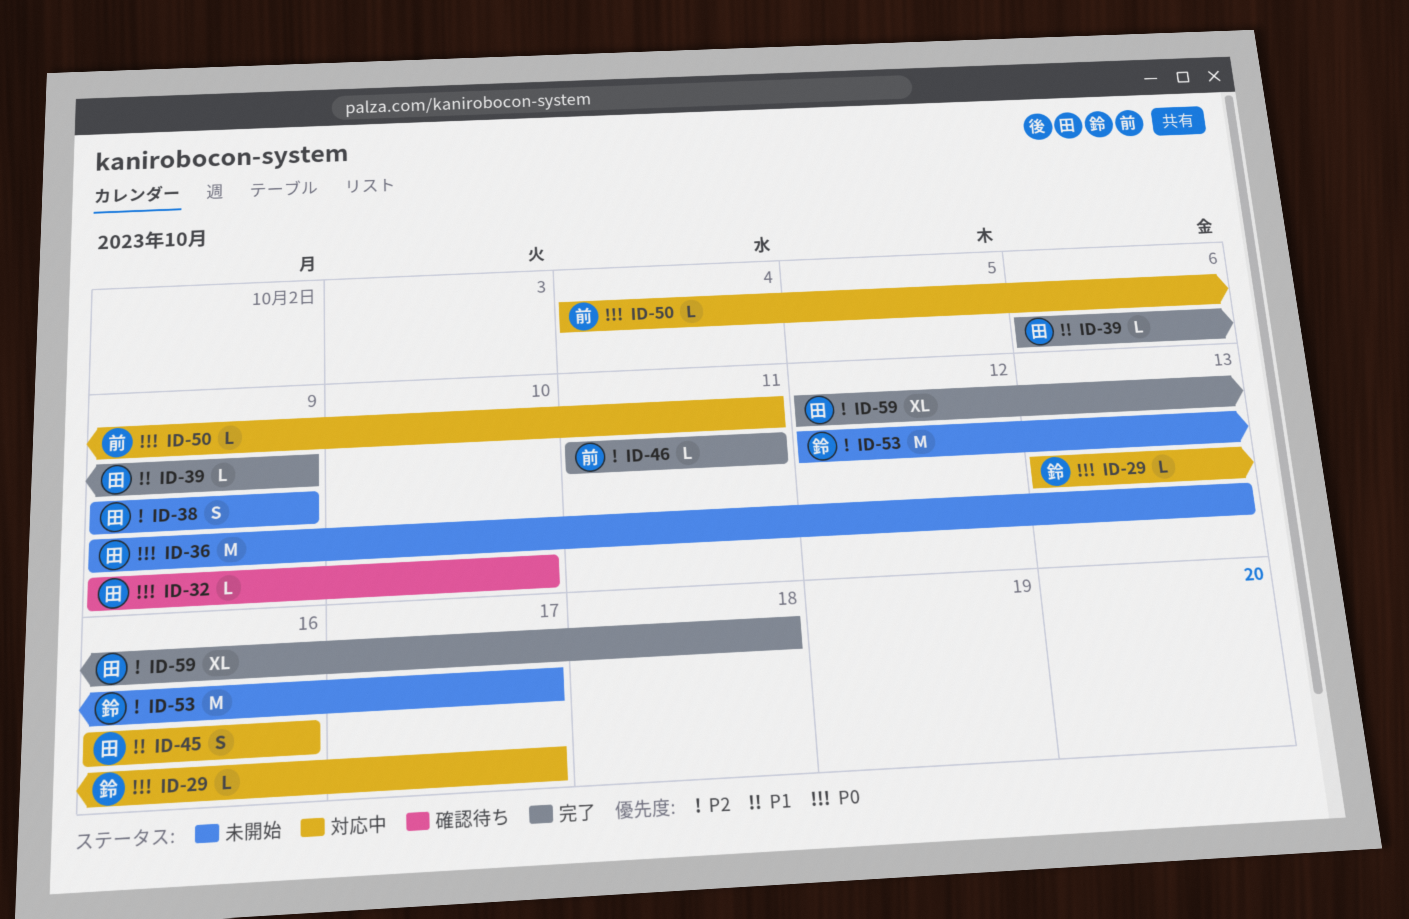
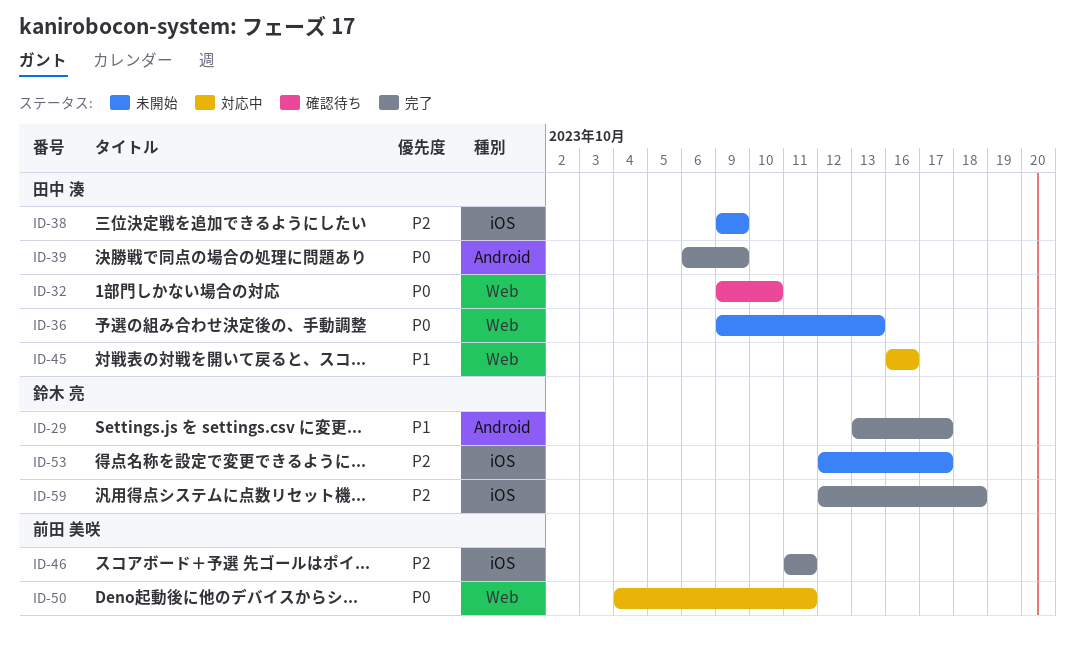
ID-29, status: 対応中 -> 完了
ID-29, priority: P0 -> P1
ID-39, priority: P1 -> P0
ID-59, owner: 田中 湊 -> 鈴木 亮

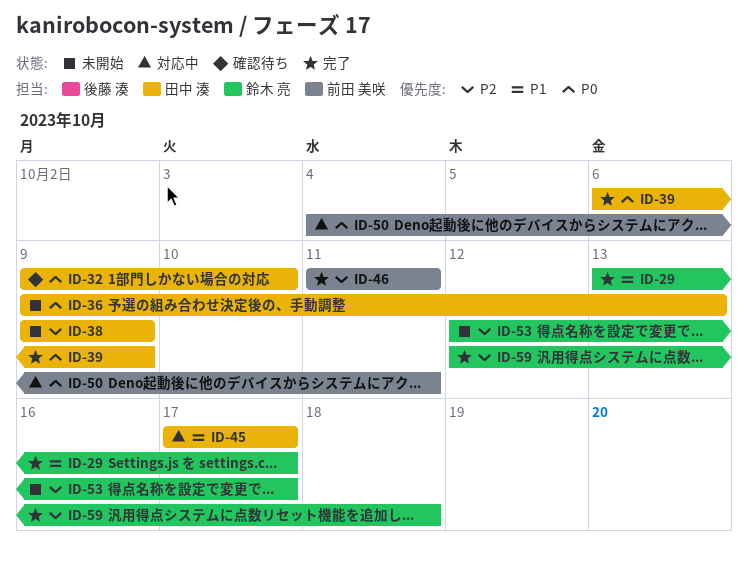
ID-45, start: Oct 16 -> Oct 17
ID-45, due: Oct 16 -> Oct 17

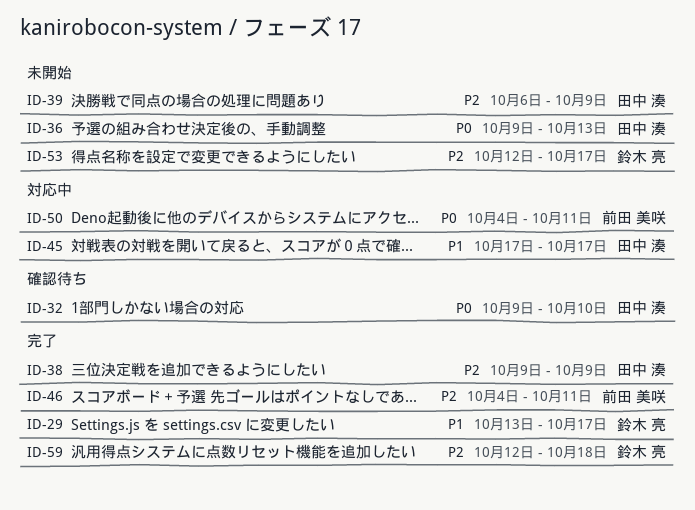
ID-38, status: 未開始 -> 完了
ID-39, status: 完了 -> 未開始
ID-39, priority: P0 -> P2
ID-46, start: Oct 11 -> Oct 4

